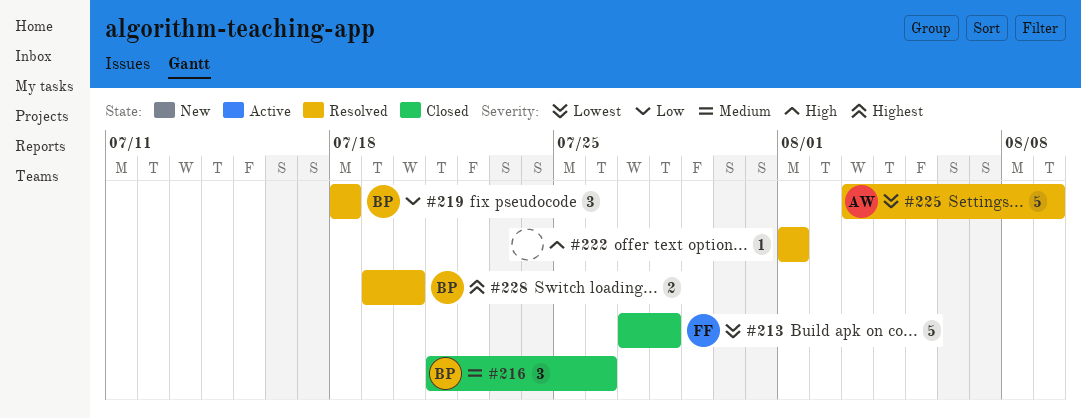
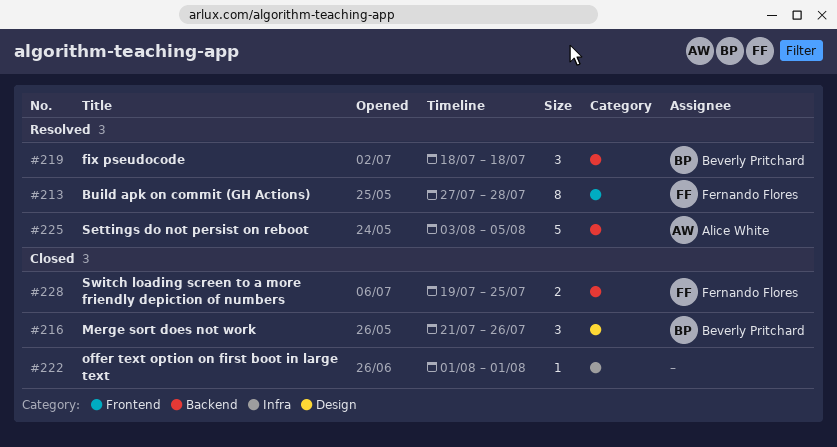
#213, status: Closed -> Resolved
#213, estimate: 5 -> 8
#222, status: Resolved -> Closed
#225, due: Aug 9 -> Aug 5
#228, status: Resolved -> Closed
#228, owner: Beverly Pritchard -> Fernando Flores
#228, due: Jul 20 -> Jul 25

